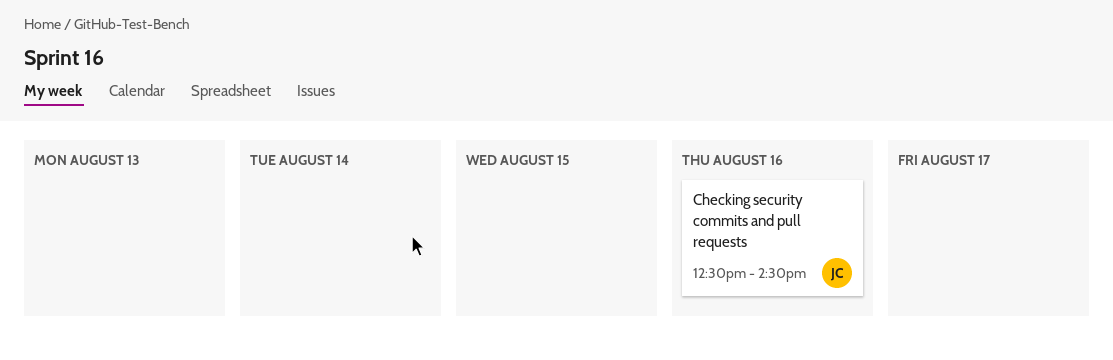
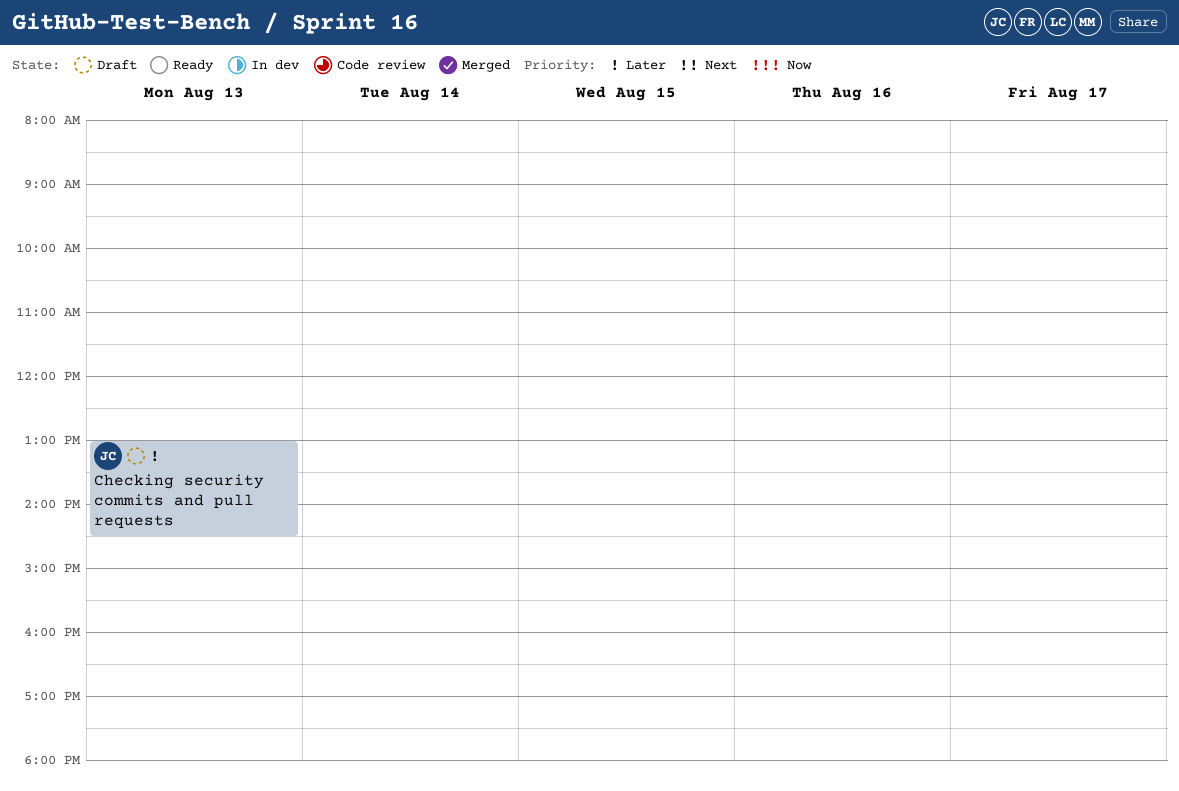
Checking security commits and pull requests, day: Aug 16 -> Aug 13
Checking security commits and pull requests, begins: 12:30 -> 13:00

